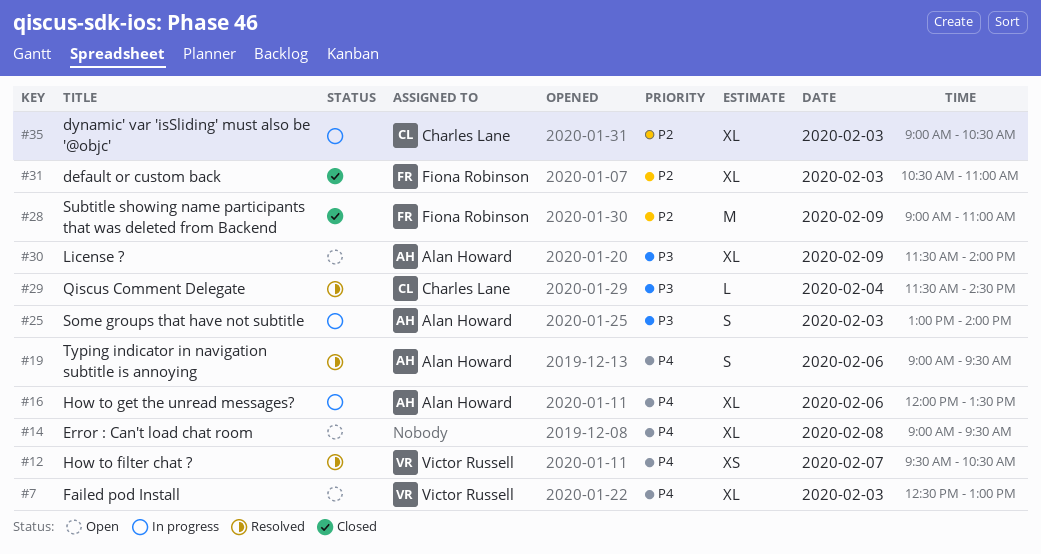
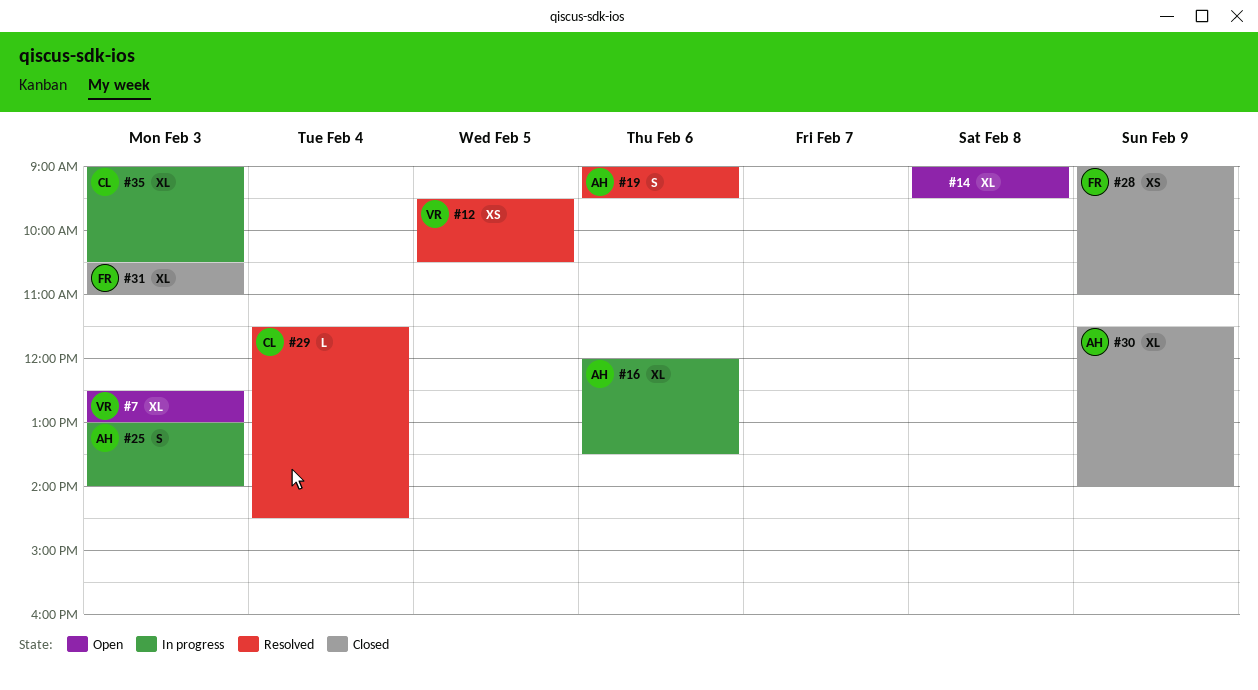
#12, day: Feb 7 -> Feb 5
#28, estimate: M -> XS
#30, status: Open -> Closed

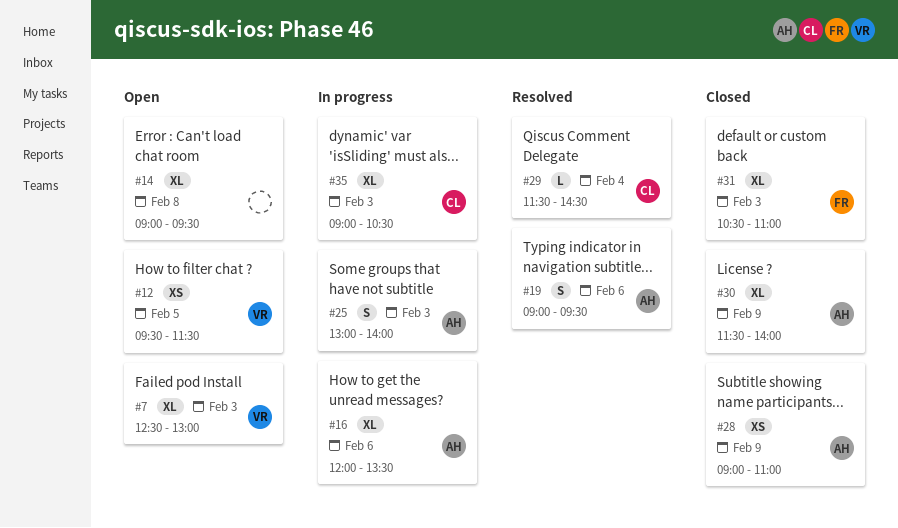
#12, status: Resolved -> Open
#12, ends: 10:30 -> 11:30
#28, owner: FR -> AH

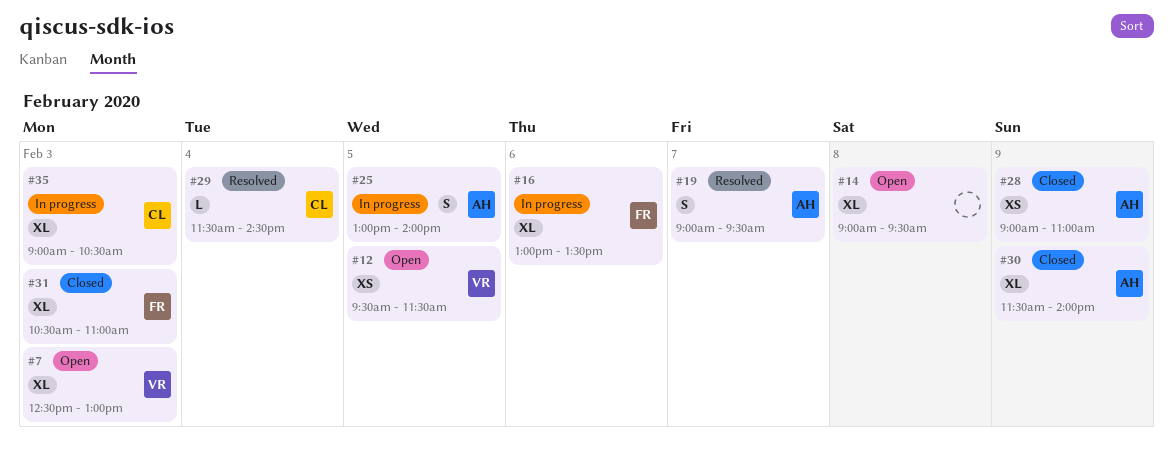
#16, owner: AH -> FR
#16, begins: 12:00 -> 13:00
#19, day: Feb 6 -> Feb 7
#25, day: Feb 3 -> Feb 5

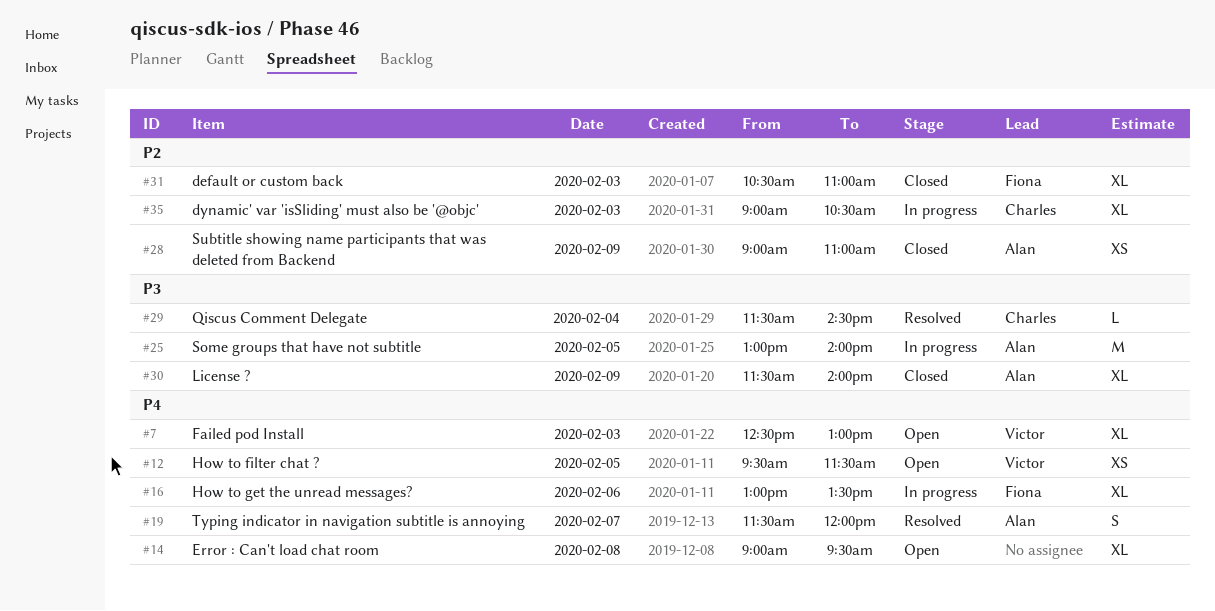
#19, begins: 09:00 -> 11:30
#19, ends: 09:30 -> 12:00
#25, estimate: S -> M

